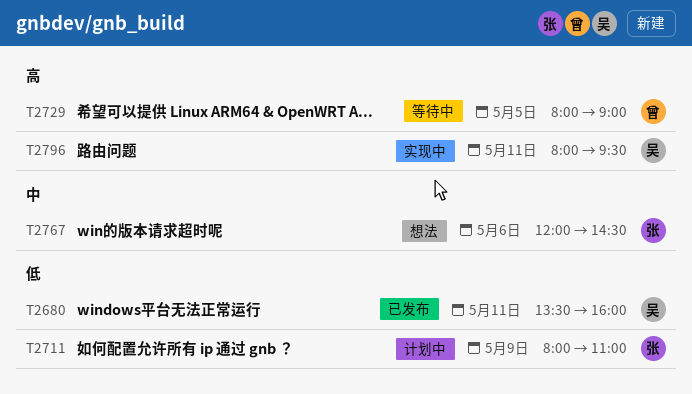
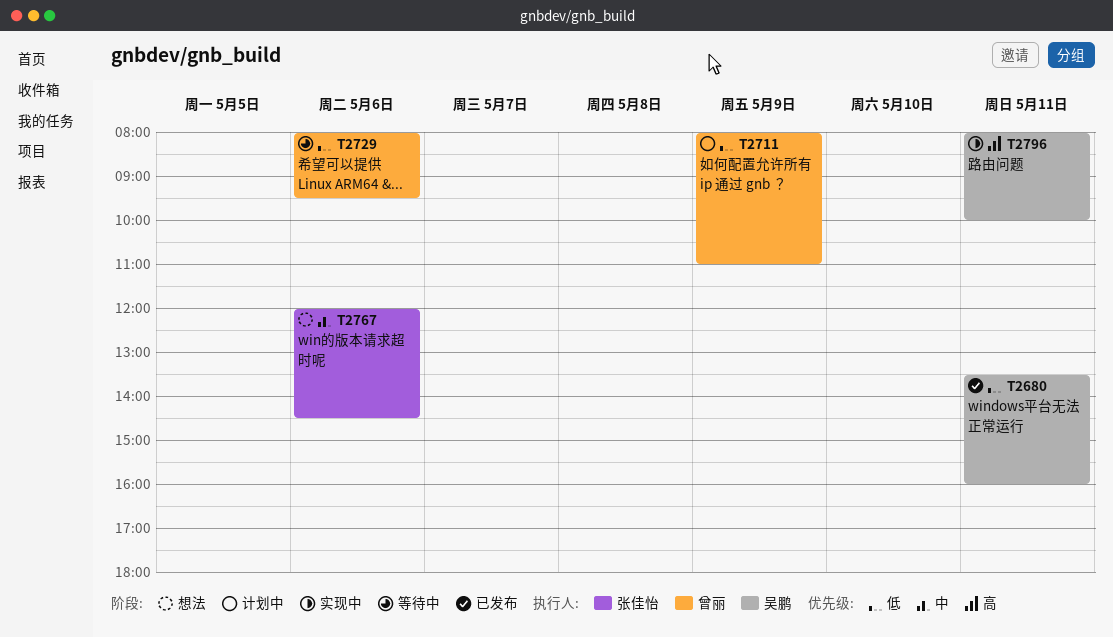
T2711, owner: 张佳怡 -> 曾丽
T2729, priority: 高 -> 低
T2729, day: May 5 -> May 6
T2729, ends: 09:00 -> 09:30
T2796, ends: 09:30 -> 10:00

